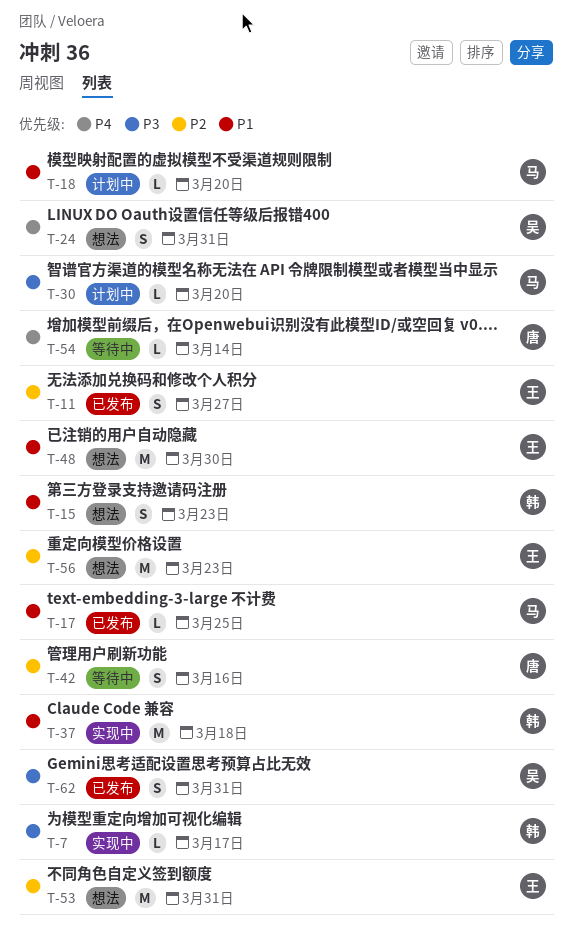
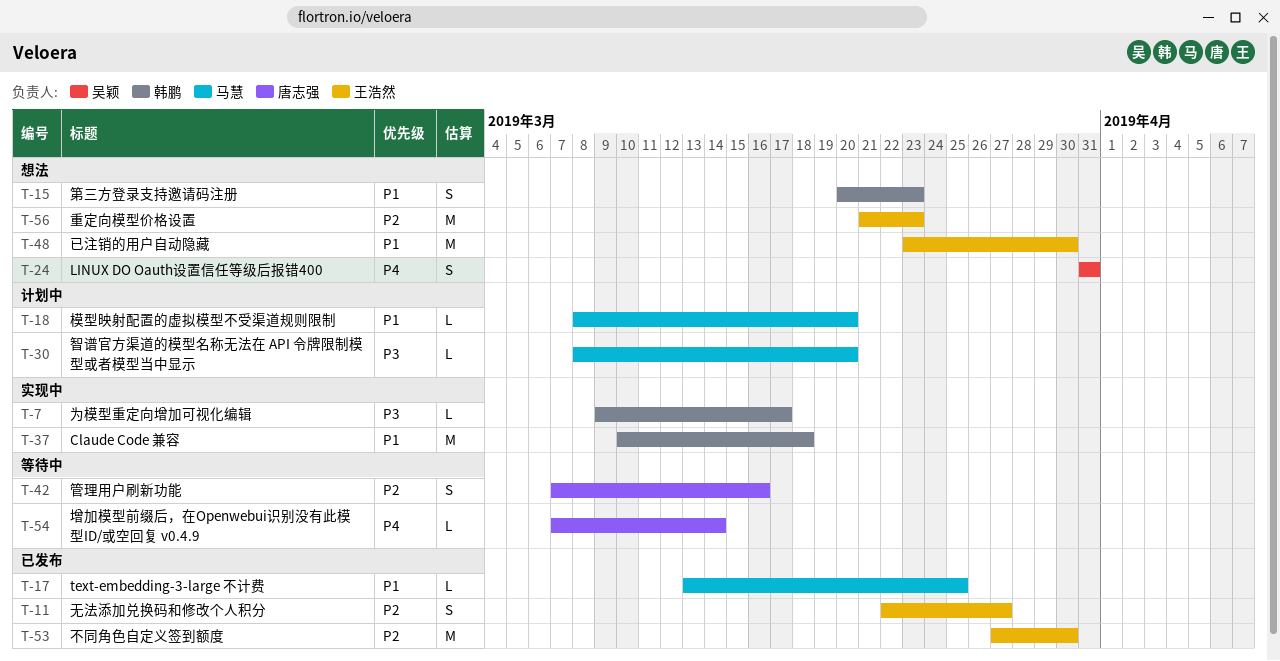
T-53, status: 想法 -> 已发布
T-53, due: Mar 31 -> Mar 30
T-62: present -> none

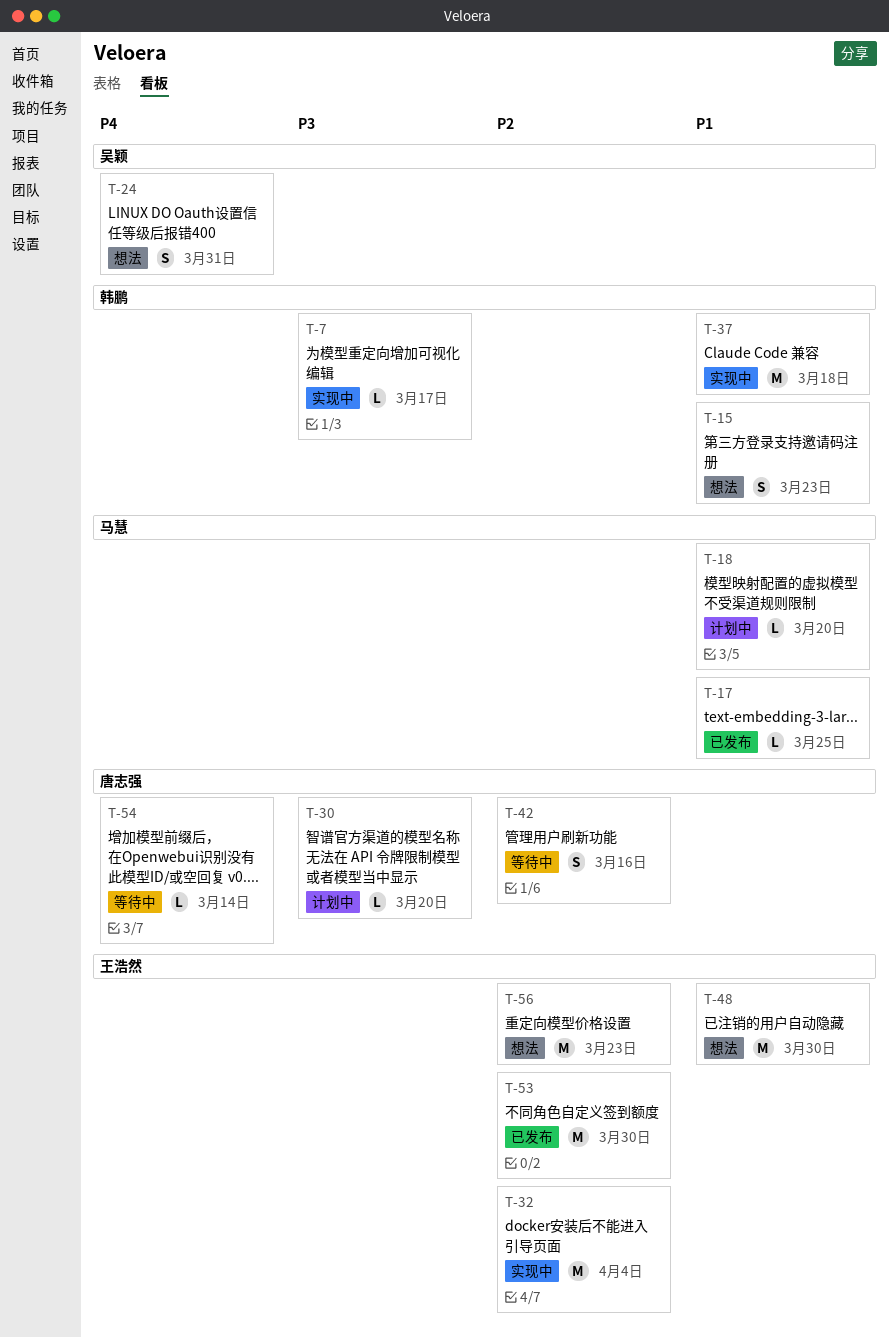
T-11: present -> none
T-30, owner: 马慧 -> 唐志强
T-32: none -> present

